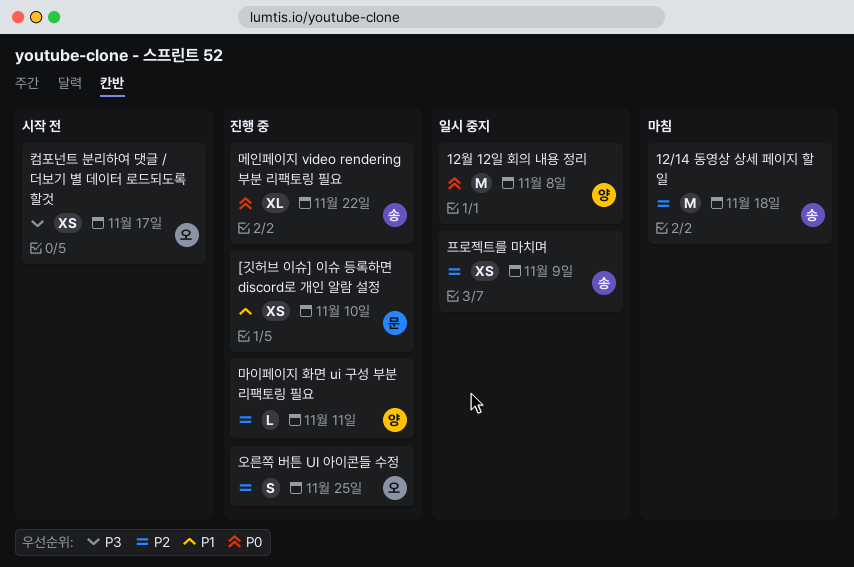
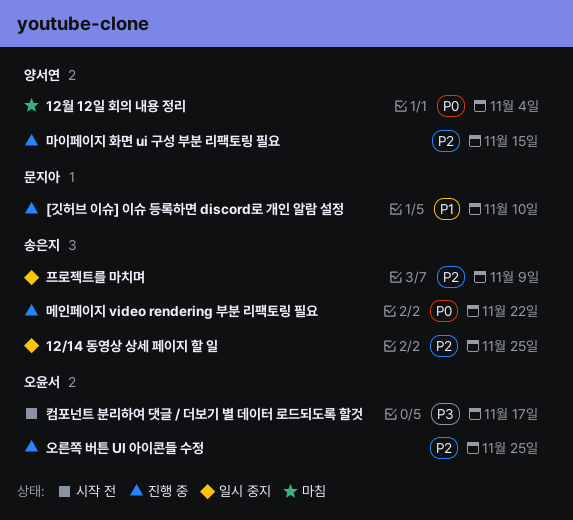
12/14 동영상 상세 페이지 할 일, status: 마침 -> 일시 중지
12/14 동영상 상세 페이지 할 일, due: Nov 18 -> Nov 25
12월 12일 회의 내용 정리, status: 일시 중지 -> 마침
12월 12일 회의 내용 정리, due: Nov 8 -> Nov 4
마이페이지 화면 ui 구성 부분 리팩토링 필요, due: Nov 11 -> Nov 15

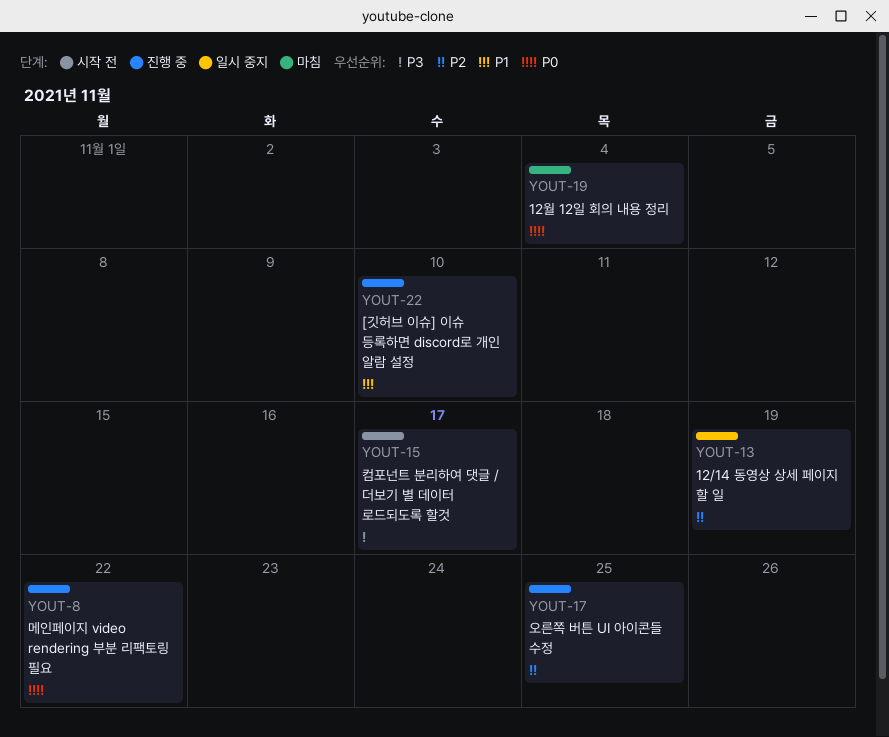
12/14 동영상 상세 페이지 할 일, due: Nov 25 -> Nov 19
마이페이지 화면 ui 구성 부분 리팩토링 필요: present -> none
프로젝트를 마치며: present -> none

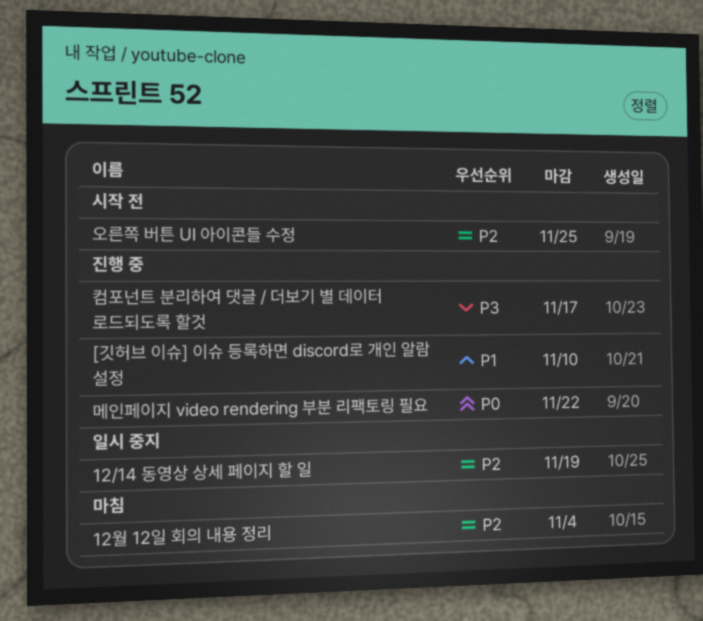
12월 12일 회의 내용 정리, priority: P0 -> P2
오른쪽 버튼 UI 아이콘들 수정, status: 진행 중 -> 시작 전
컴포넌트 분리하여 댓글 / 더보기 별 데이터 로드되도록 할것, status: 시작 전 -> 진행 중

